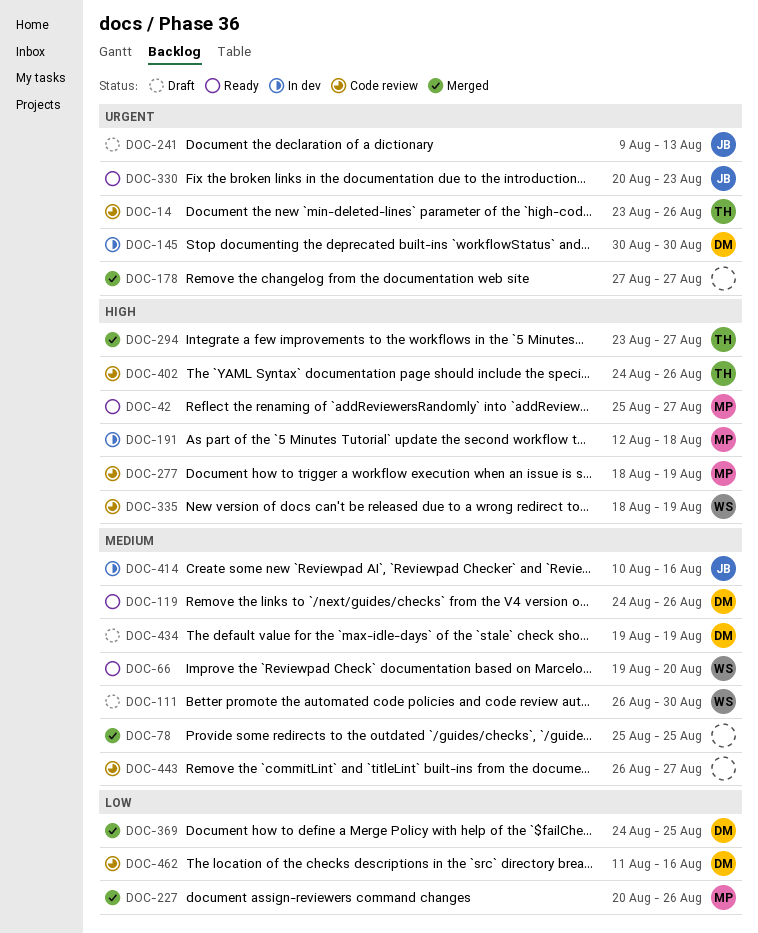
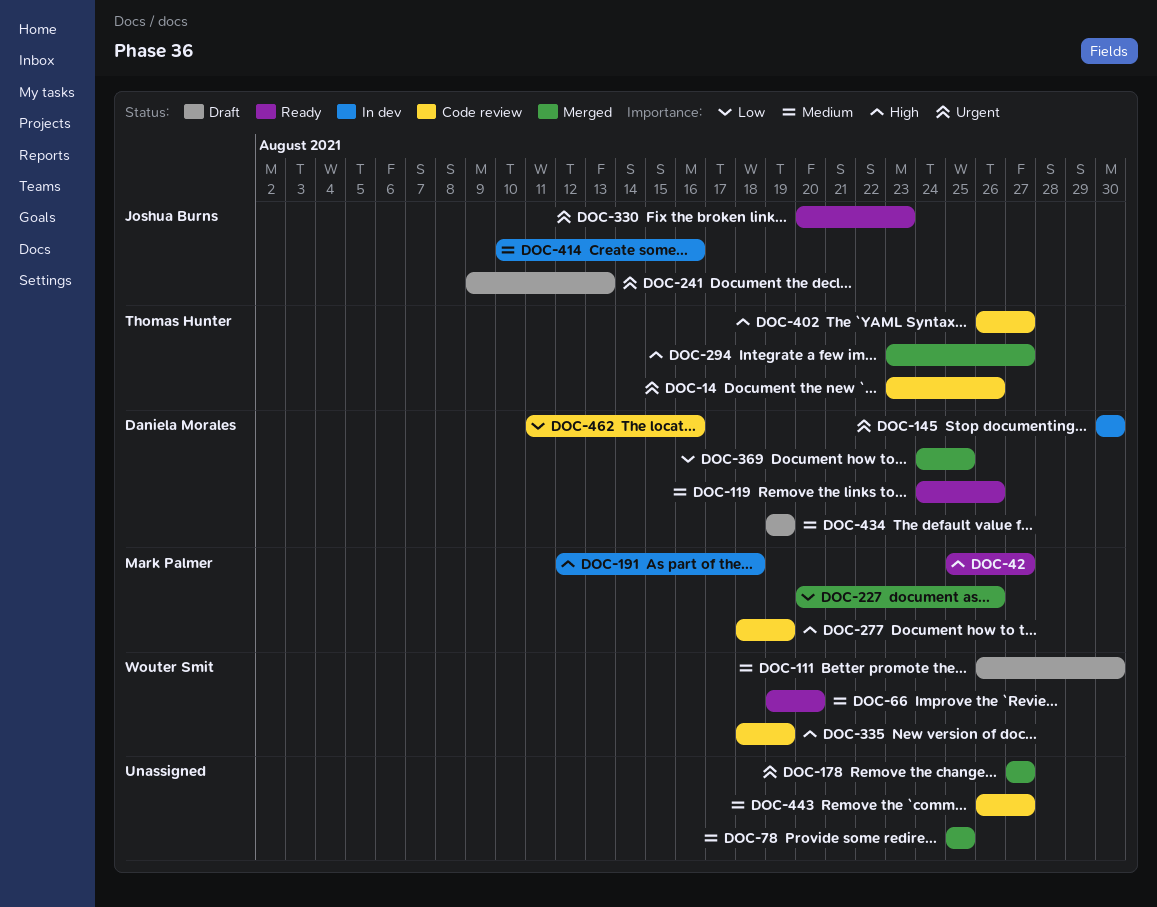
DOC-402, start: Aug 24 -> Aug 26
DOC-402, due: Aug 26 -> Aug 27

